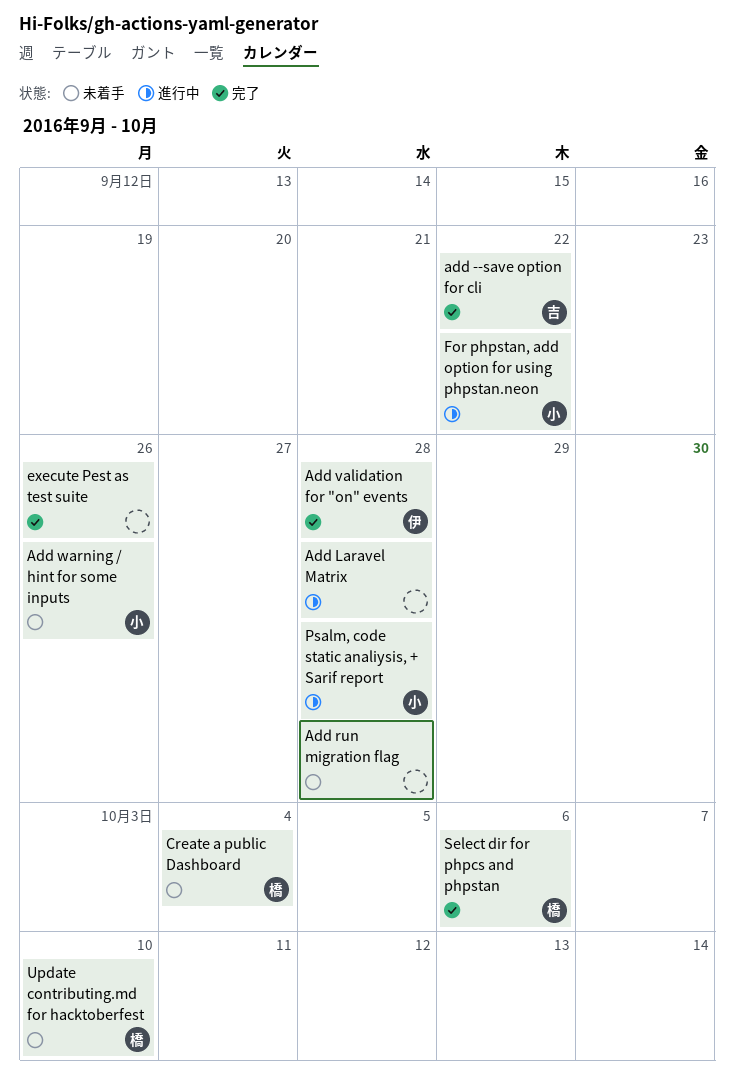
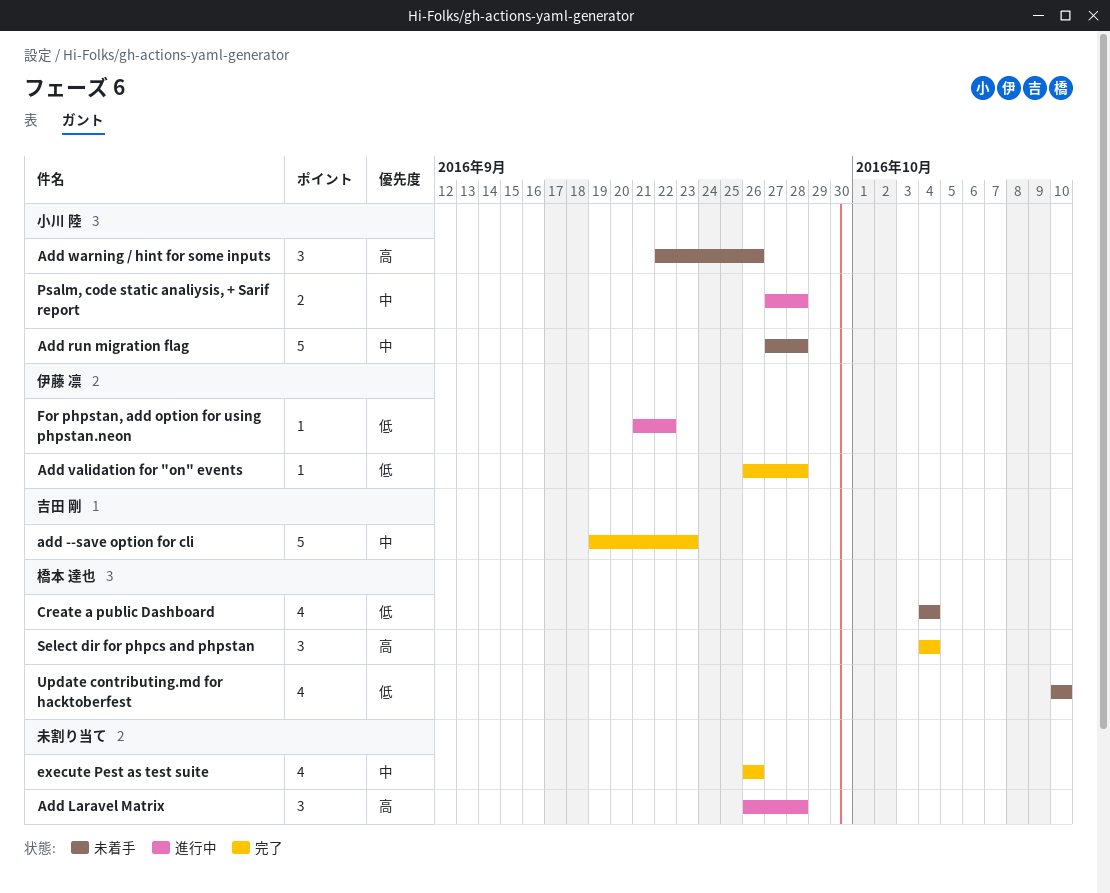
add --save option for cli, due: Sep 22 -> Sep 23
Add run migration flag, owner: none -> 小川 陸
For phpstan, add option for using phpstan.neon, owner: 小川 陸 -> 伊藤 凛
Select dir for phpcs and phpstan, due: Oct 6 -> Oct 4

